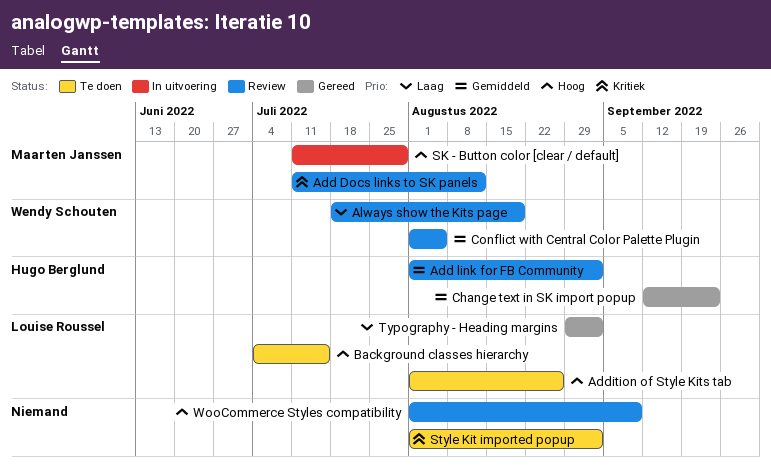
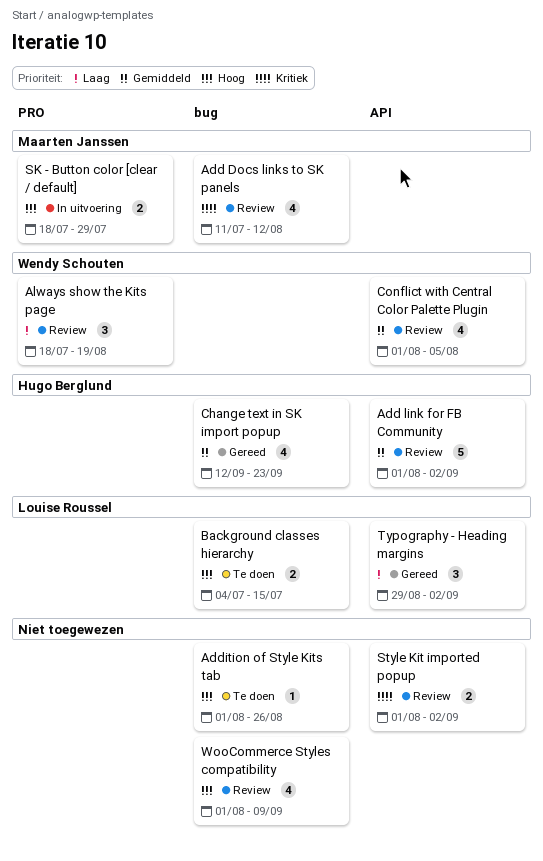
Addition of Style Kits tab, owner: Louise Roussel -> none
SK - Button color [clear / default], start: Jul 11 -> Jul 18
Style Kit imported popup, status: Te doen -> Review

